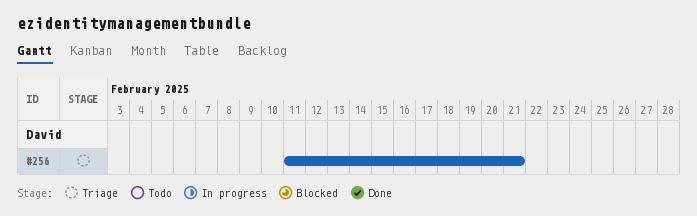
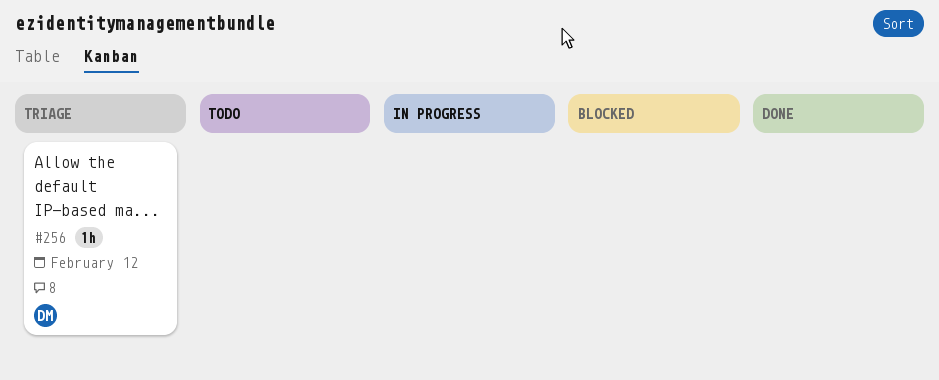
#256, due: Feb 21 -> Feb 12

